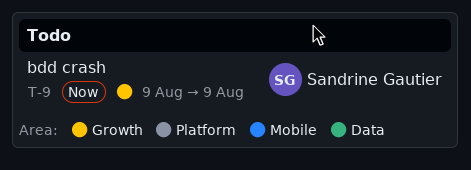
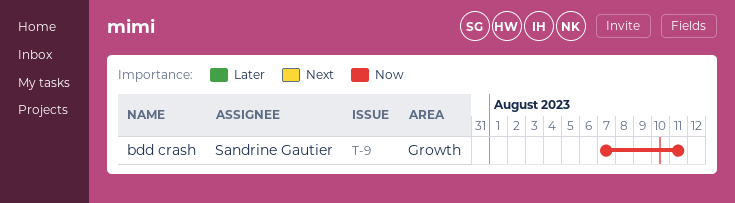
T-9, start: Aug 9 -> Aug 7
T-9, due: Aug 9 -> Aug 11

